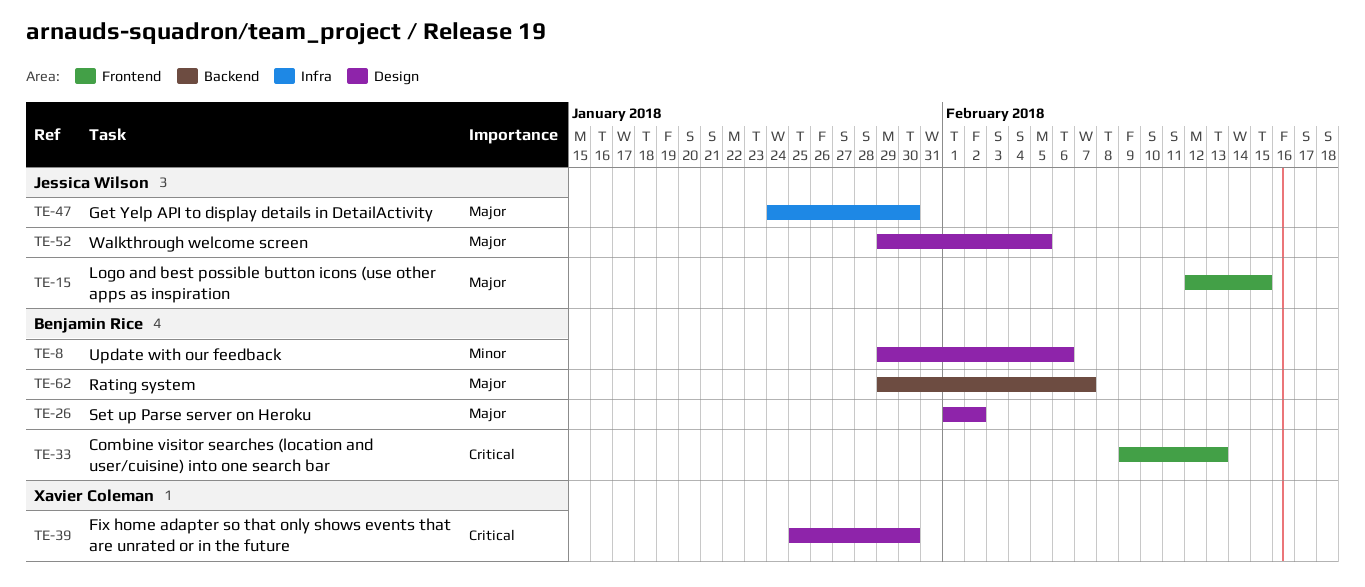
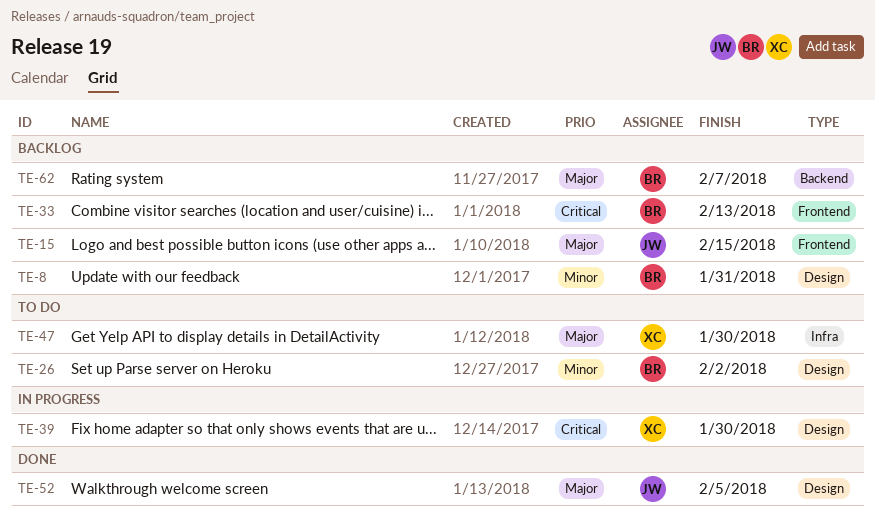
TE-8, due: Feb 6 -> Jan 31
TE-26, priority: Major -> Minor
TE-47, owner: Jessica Wilson -> Xavier Coleman

